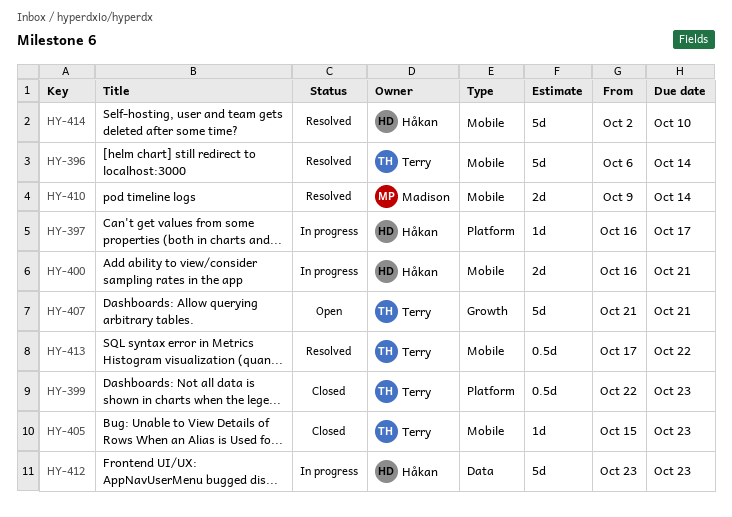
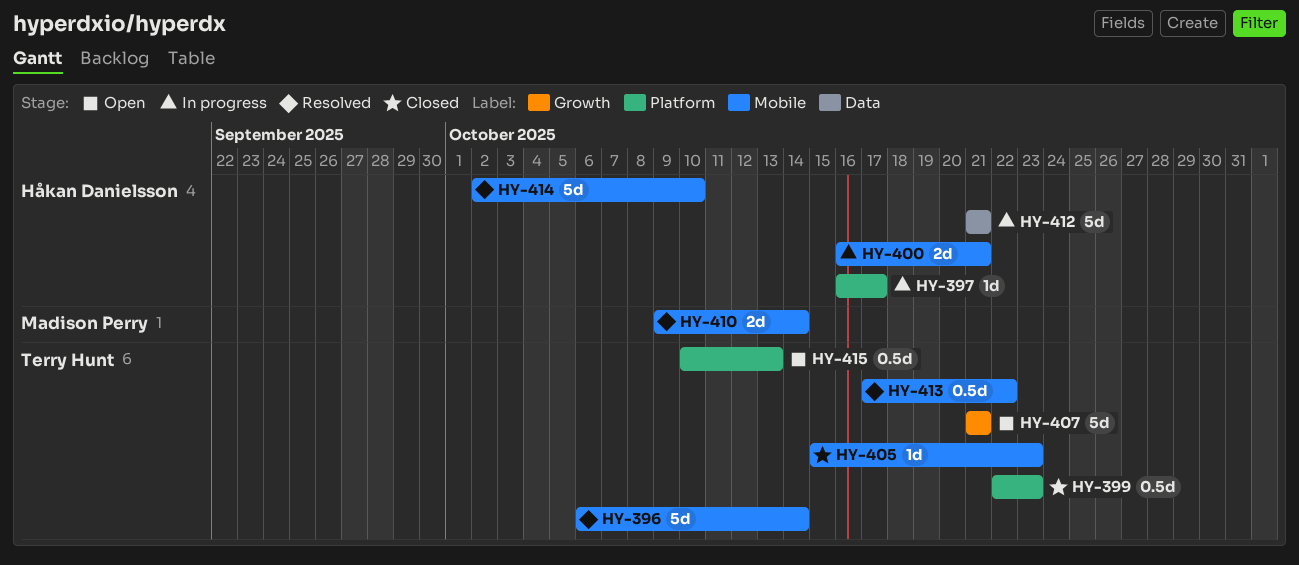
HY-412, start: Oct 23 -> Oct 21
HY-412, due: Oct 23 -> Oct 21
HY-415: none -> present

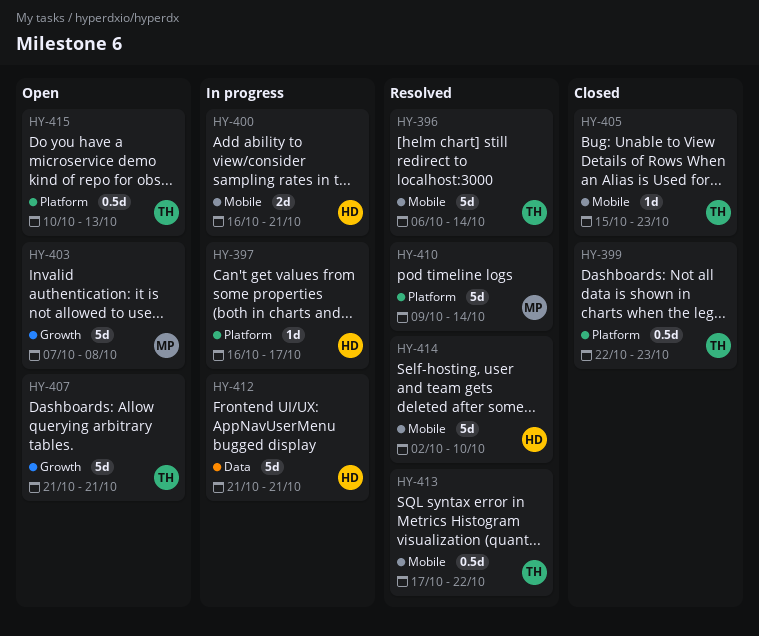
HY-403: none -> present
HY-410, label: Mobile -> Platform
HY-410, estimate: 2d -> 5d

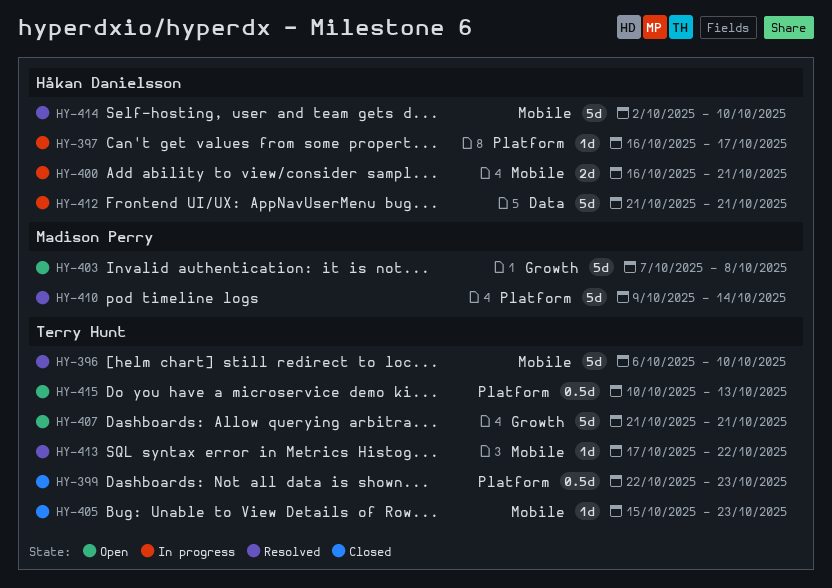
HY-396, due: Oct 14 -> Oct 10
HY-413, estimate: 0.5d -> 1d

